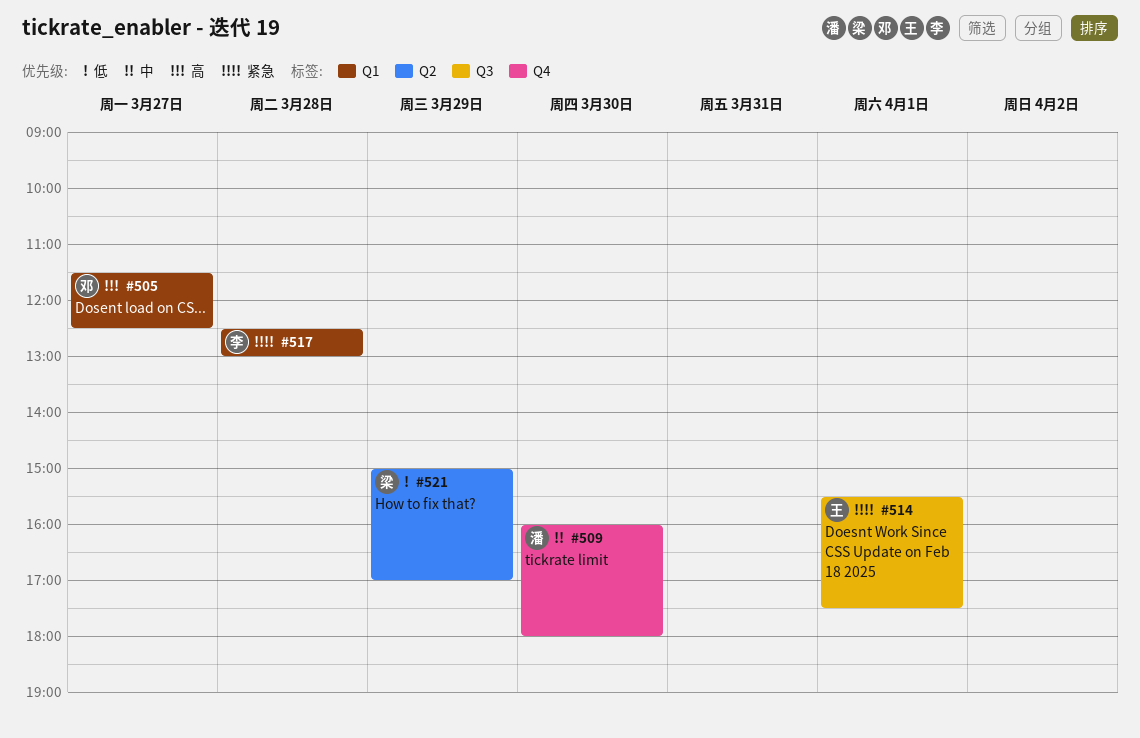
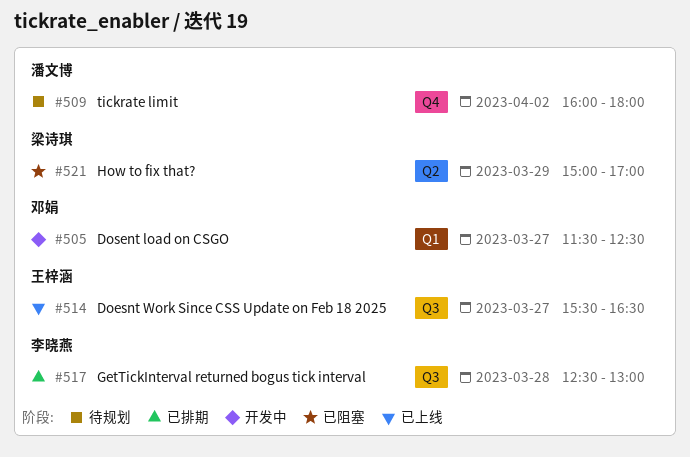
#509, day: Mar 30 -> Apr 2
#514, day: Apr 1 -> Mar 27
#514, ends: 17:30 -> 16:30
#517, label: Q1 -> Q3

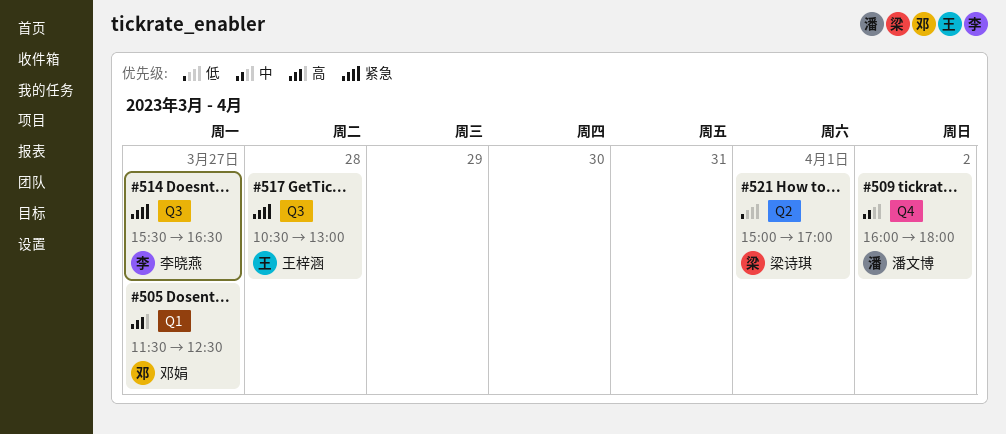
#514, owner: 王梓涵 -> 李晓燕
#517, owner: 李晓燕 -> 王梓涵
#517, begins: 12:30 -> 10:30
#521, day: Mar 29 -> Apr 1

